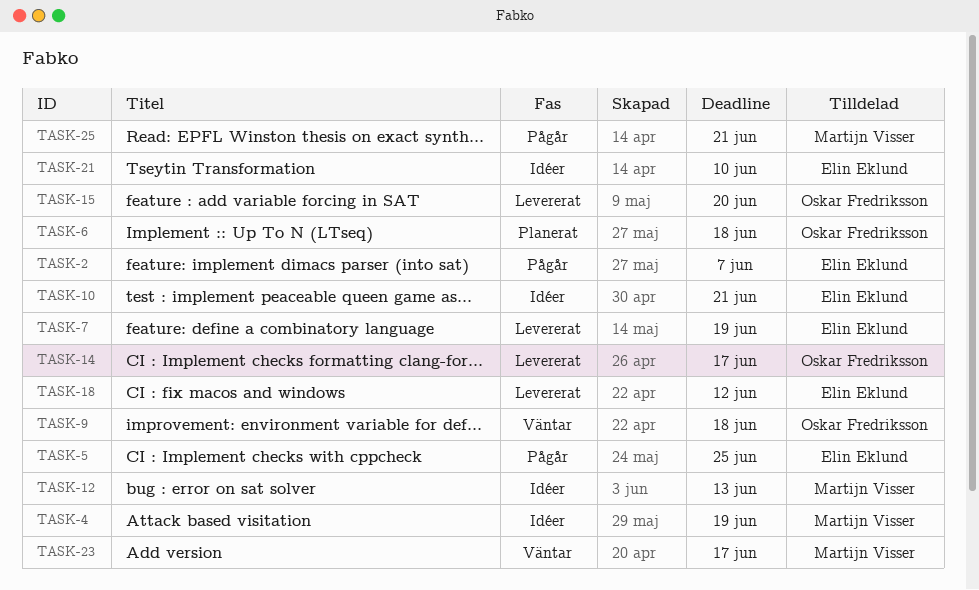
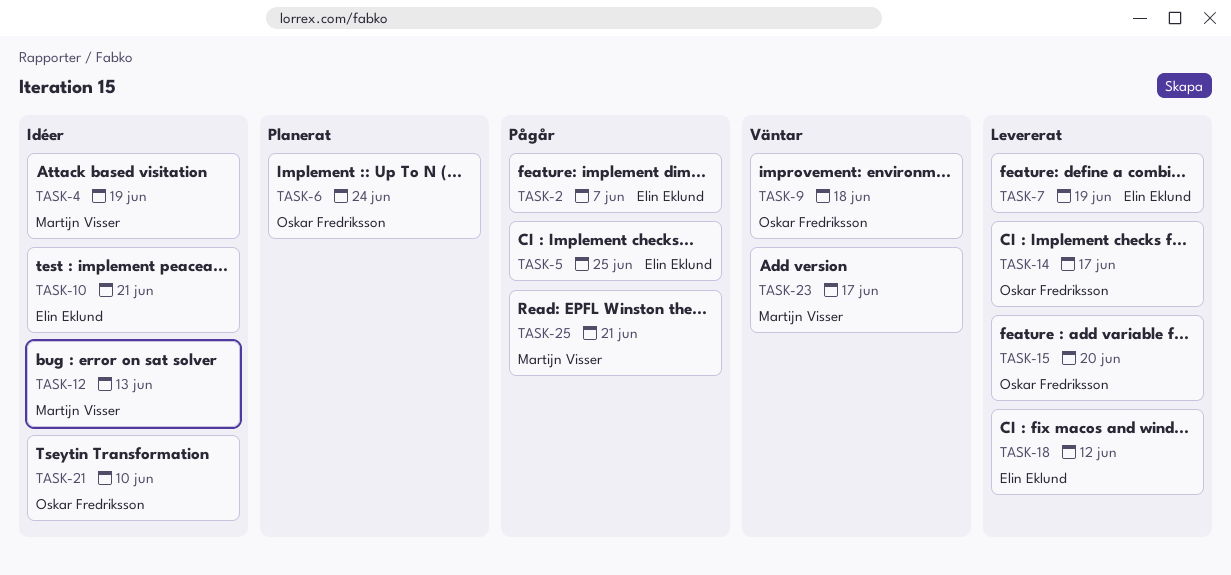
TASK-6, due: Jun 18 -> Jun 24
TASK-21, owner: Elin Eklund -> Oskar Fredriksson

